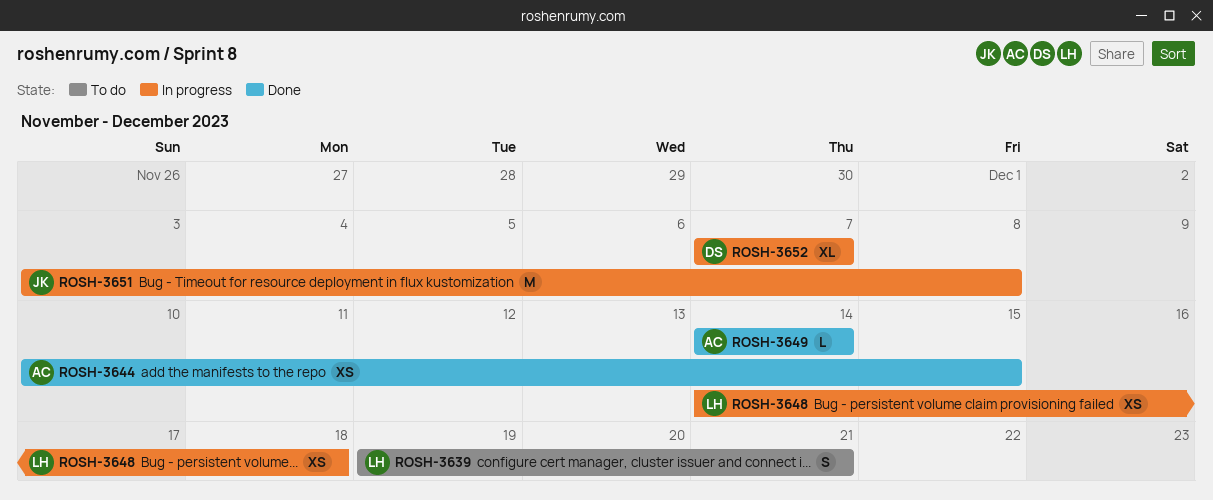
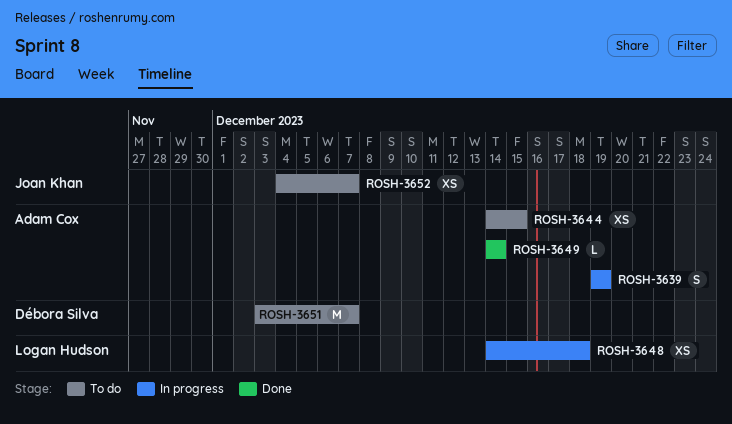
ROSH-3639, status: To do -> In progress
ROSH-3639, owner: Logan Hudson -> Adam Cox
ROSH-3639, due: Dec 21 -> Dec 19
ROSH-3644, status: Done -> To do
ROSH-3644, start: Dec 10 -> Dec 14
ROSH-3651, status: In progress -> To do
ROSH-3651, owner: Joan Khan -> Débora Silva
ROSH-3651, due: Dec 8 -> Dec 7
ROSH-3652, status: In progress -> To do
ROSH-3652, owner: Débora Silva -> Joan Khan
ROSH-3652, estimate: XL -> XS
ROSH-3652, start: Dec 7 -> Dec 4

